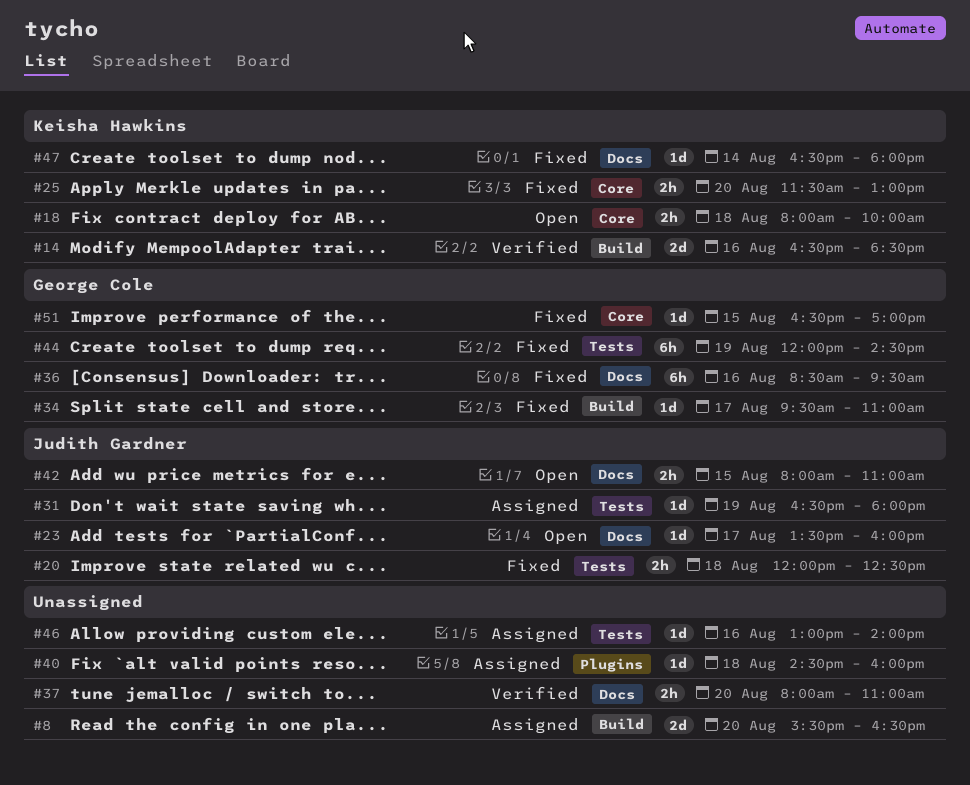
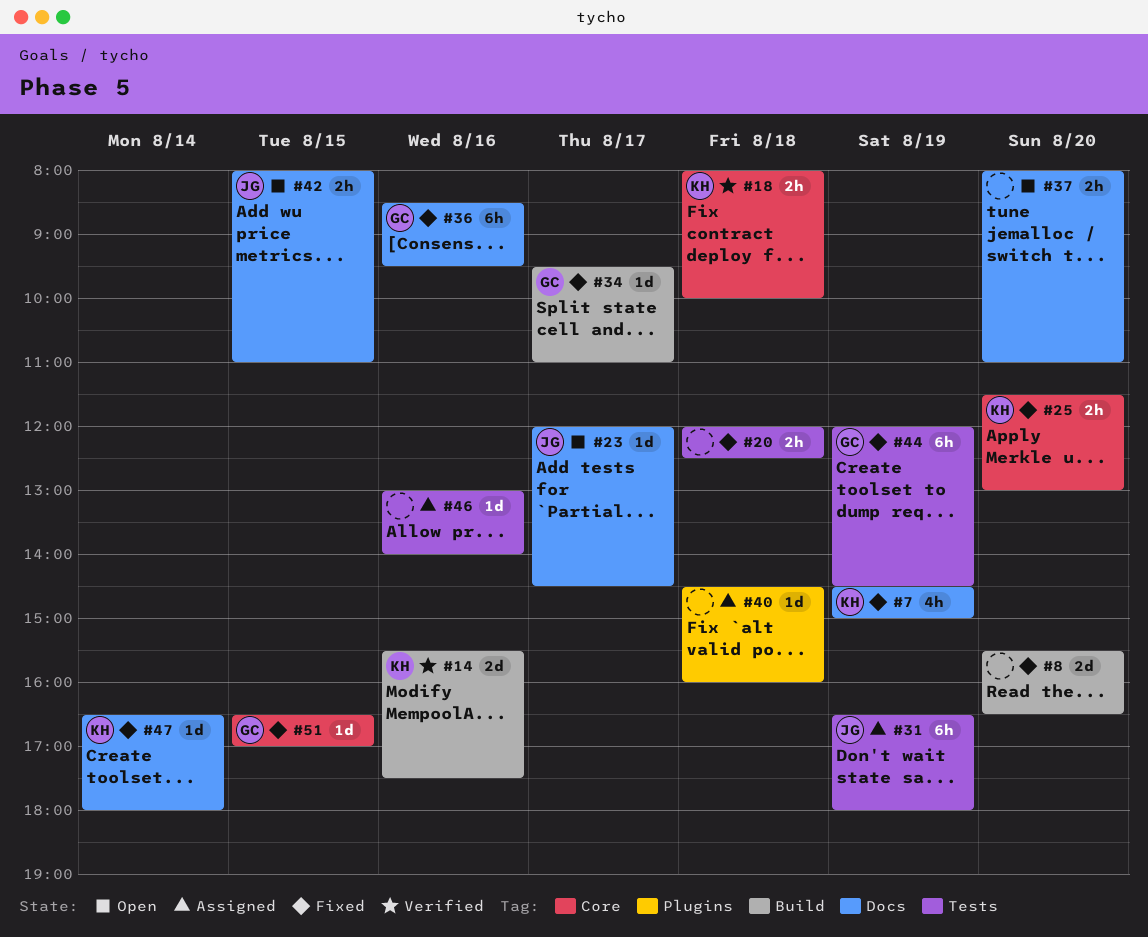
#7: none -> present
#8, status: Assigned -> Fixed
#14, begins: 16:30 -> 15:30
#14, ends: 18:30 -> 17:30
#18, status: Open -> Verified
#20, owner: Judith Gardner -> none
#23, begins: 13:30 -> 12:00
#23, ends: 16:00 -> 14:30
#31, estimate: 1d -> 6h
#37, status: Verified -> Open

